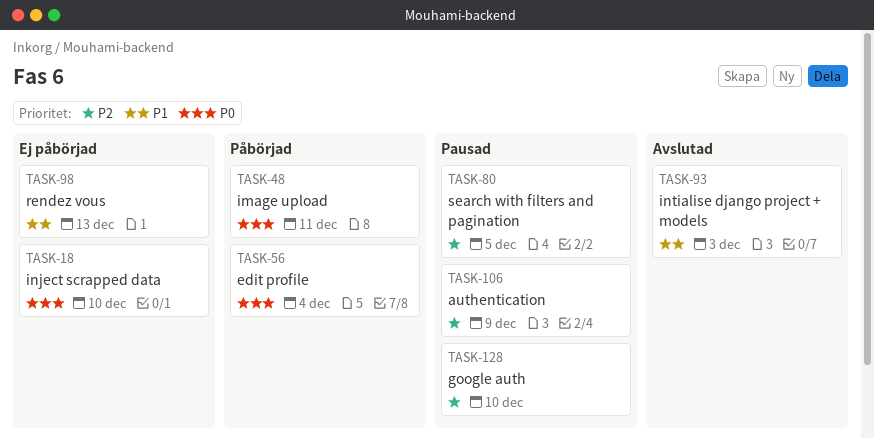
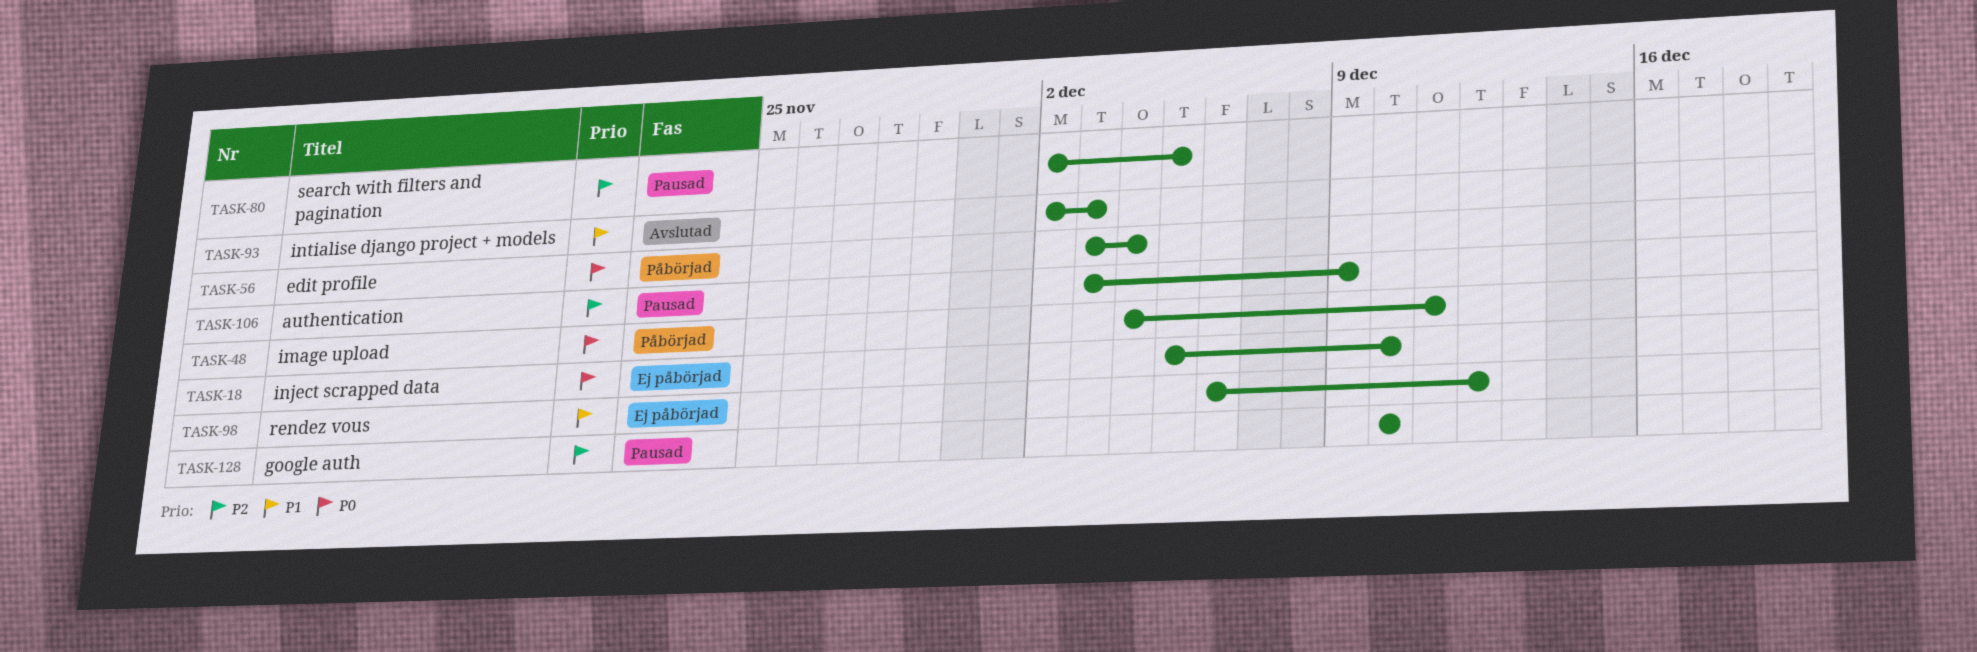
TASK-98, due: Dec 13 -> Dec 12

